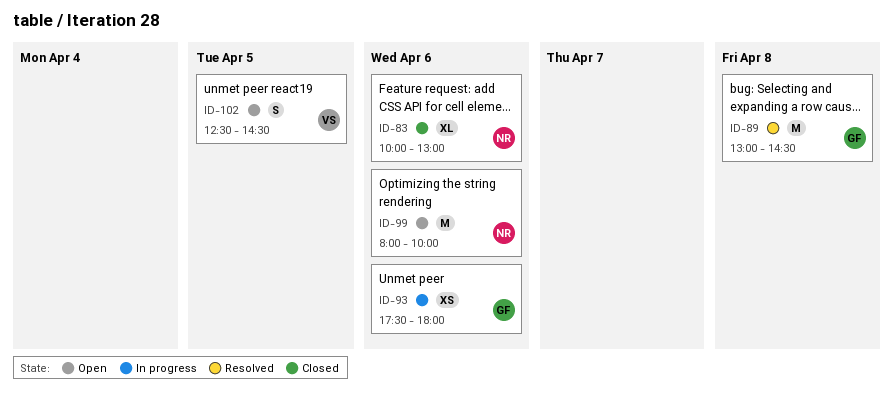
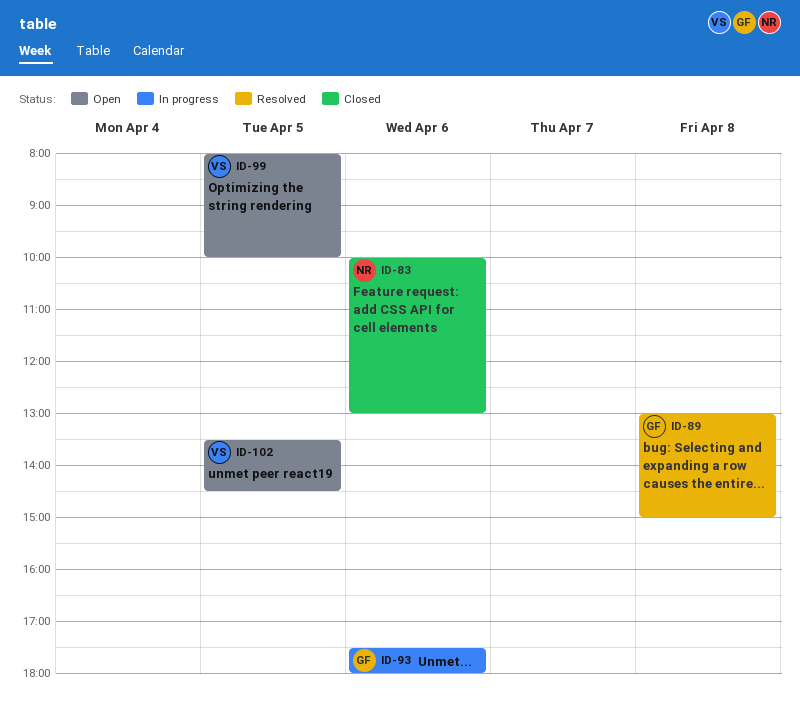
ID-89, ends: 14:30 -> 15:00
ID-99, owner: NR -> VS
ID-99, day: Apr 6 -> Apr 5
ID-102, begins: 12:30 -> 13:30

